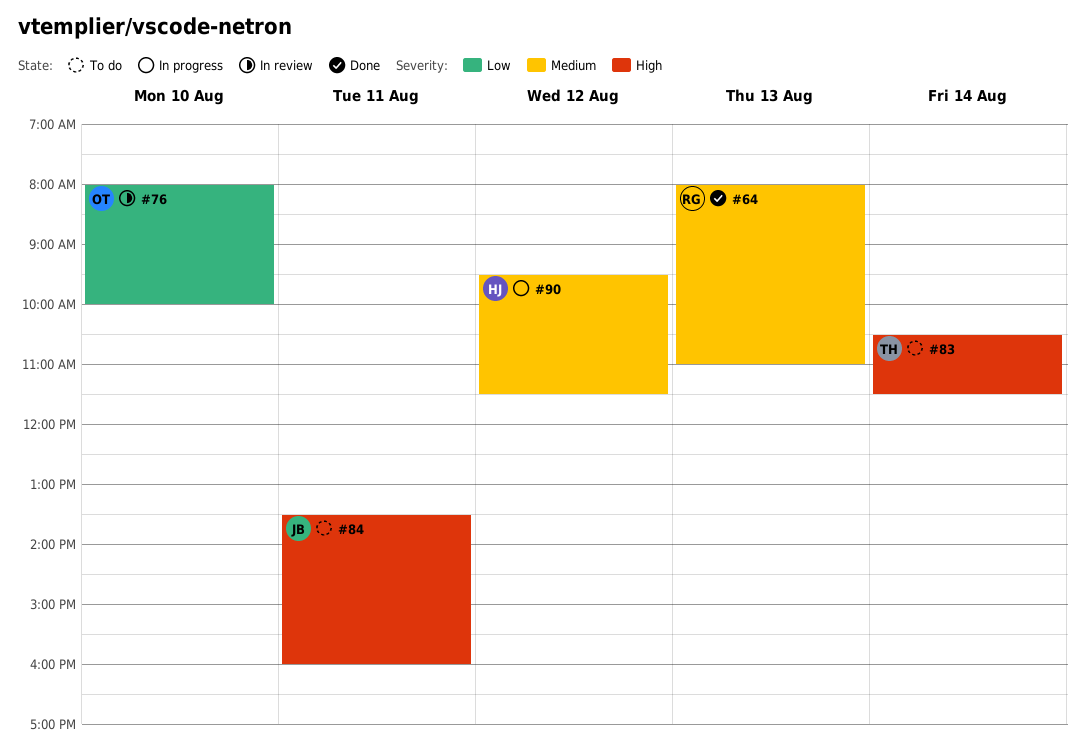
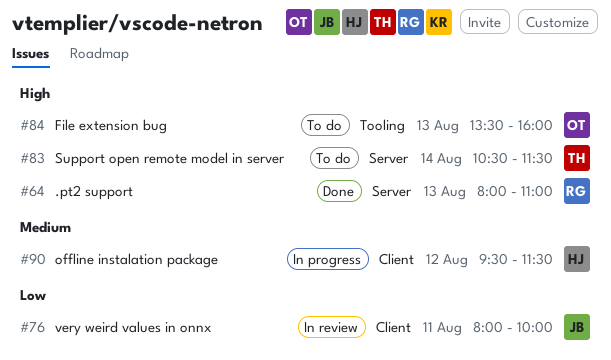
#64, priority: Medium -> High
#76, owner: OT -> JB
#76, day: Aug 10 -> Aug 11
#84, owner: JB -> OT
#84, day: Aug 11 -> Aug 13

